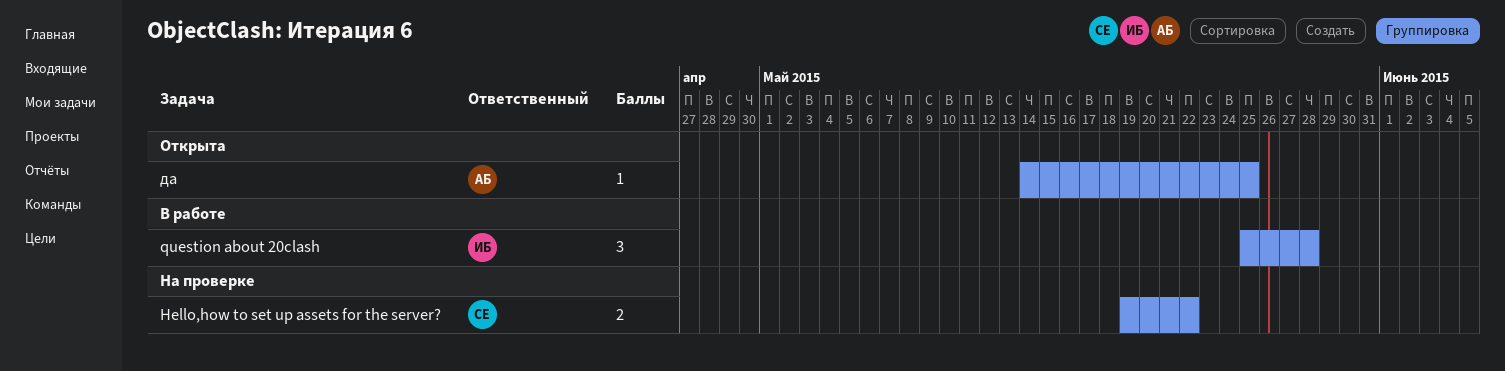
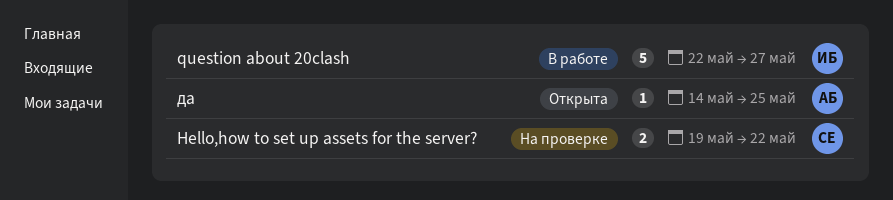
question about 20clash, estimate: 3 -> 5
question about 20clash, start: May 25 -> May 22
question about 20clash, due: May 28 -> May 27

